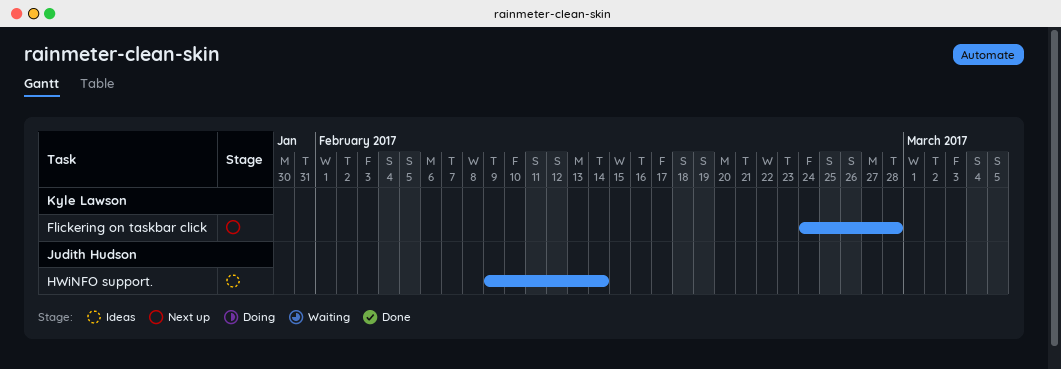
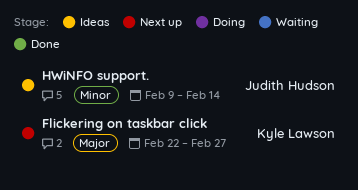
Flickering on taskbar click, start: Feb 24 -> Feb 22
Flickering on taskbar click, due: Feb 28 -> Feb 27

